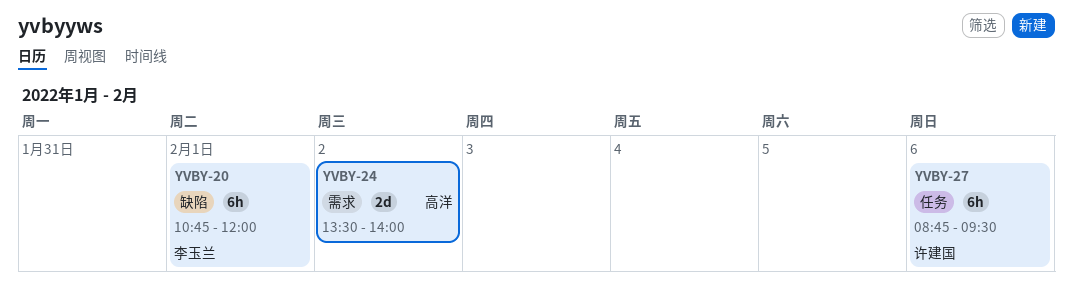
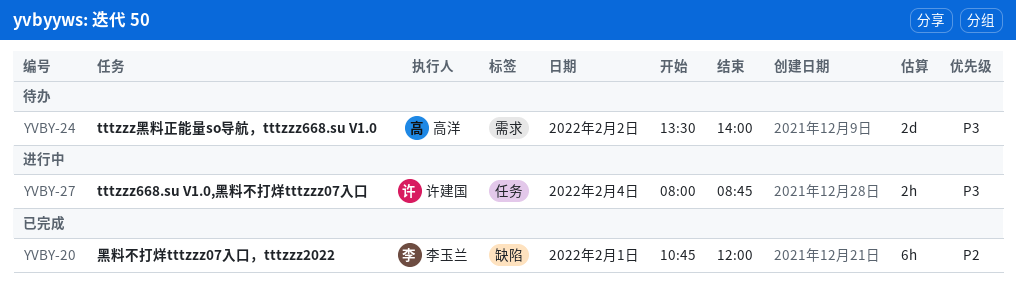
YVBY-27, estimate: 6h -> 2h
YVBY-27, day: Feb 6 -> Feb 4
YVBY-27, begins: 08:45 -> 08:00
YVBY-27, ends: 09:30 -> 08:45

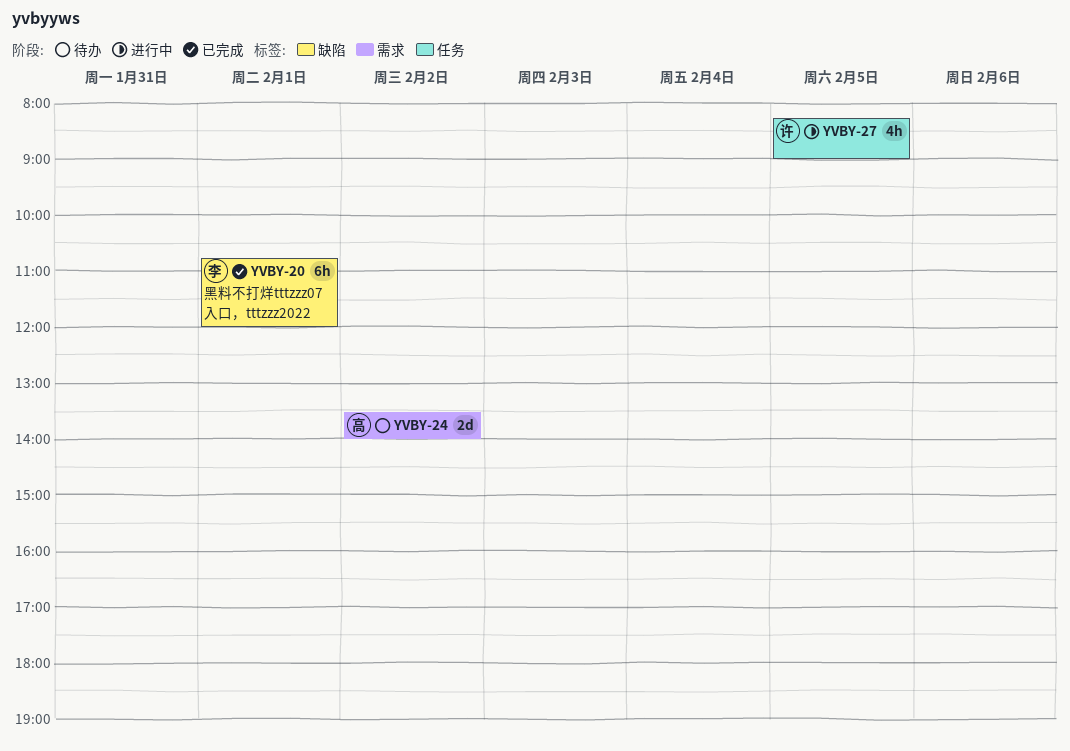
YVBY-27, estimate: 2h -> 4h
YVBY-27, day: Feb 4 -> Feb 5
YVBY-27, begins: 08:00 -> 08:15
YVBY-27, ends: 08:45 -> 09:00

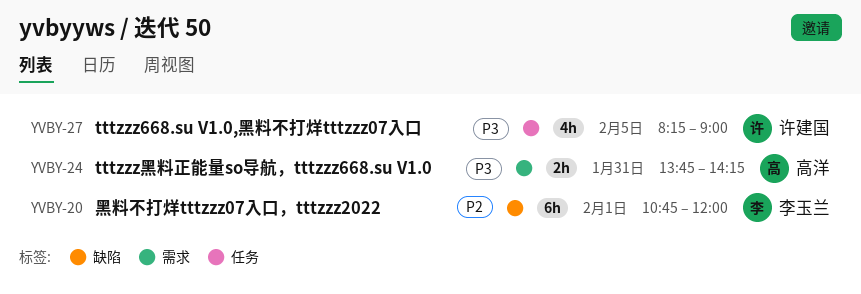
YVBY-24, estimate: 2d -> 2h
YVBY-24, day: Feb 2 -> Jan 31
YVBY-24, begins: 13:30 -> 13:45
YVBY-24, ends: 14:00 -> 14:15

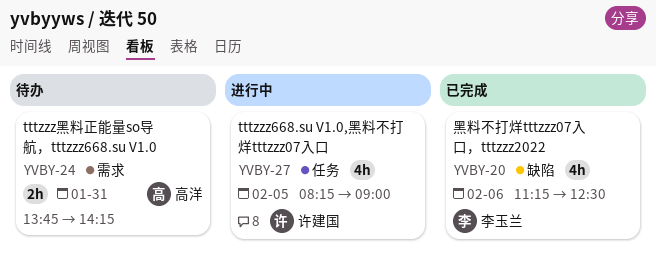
YVBY-20, estimate: 6h -> 4h
YVBY-20, day: Feb 1 -> Feb 6
YVBY-20, begins: 10:45 -> 11:15
YVBY-20, ends: 12:00 -> 12:30

